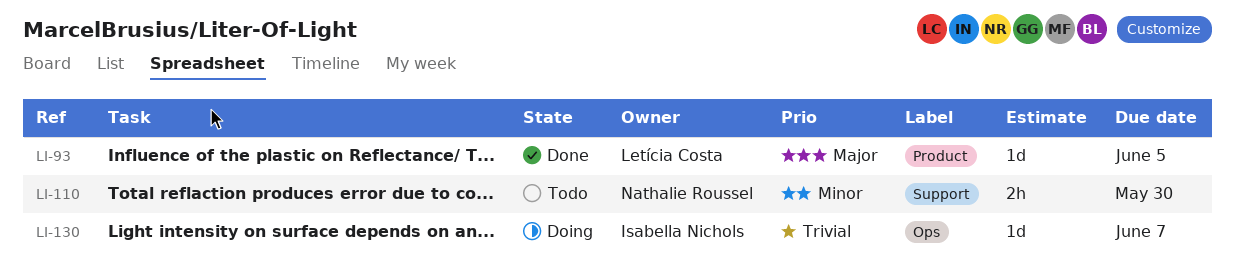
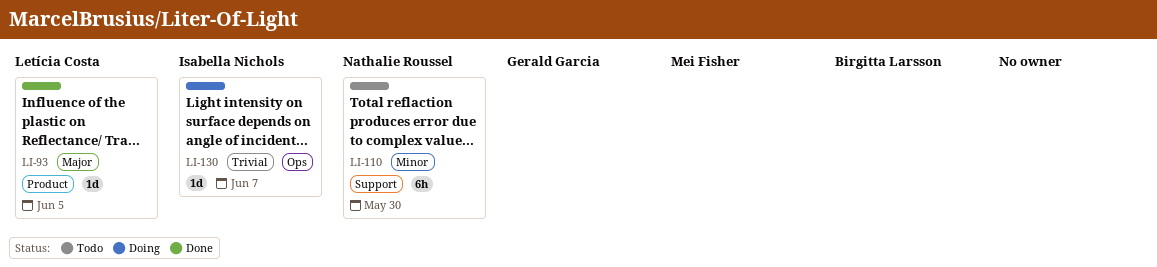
LI-110, estimate: 2h -> 6h

